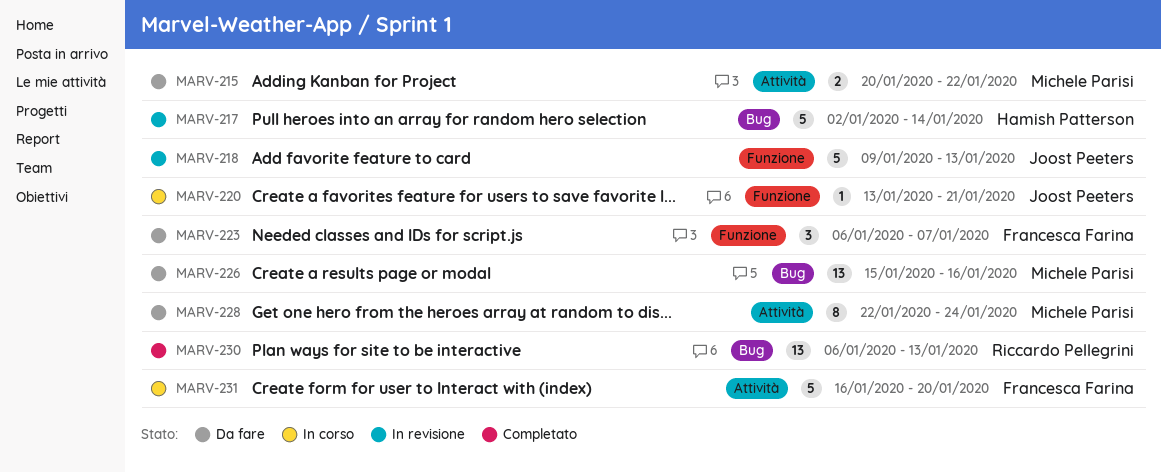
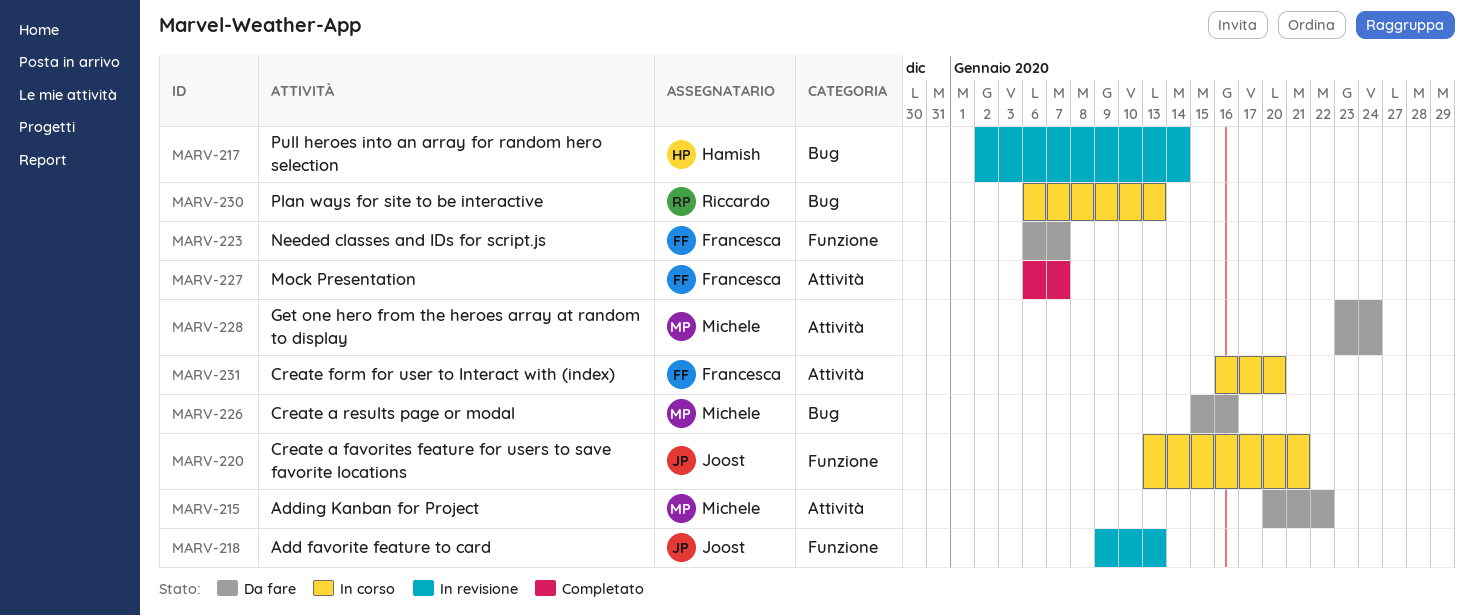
MARV-227: none -> present
MARV-228, start: Jan 22 -> Jan 23
MARV-230, status: Completato -> In corso

